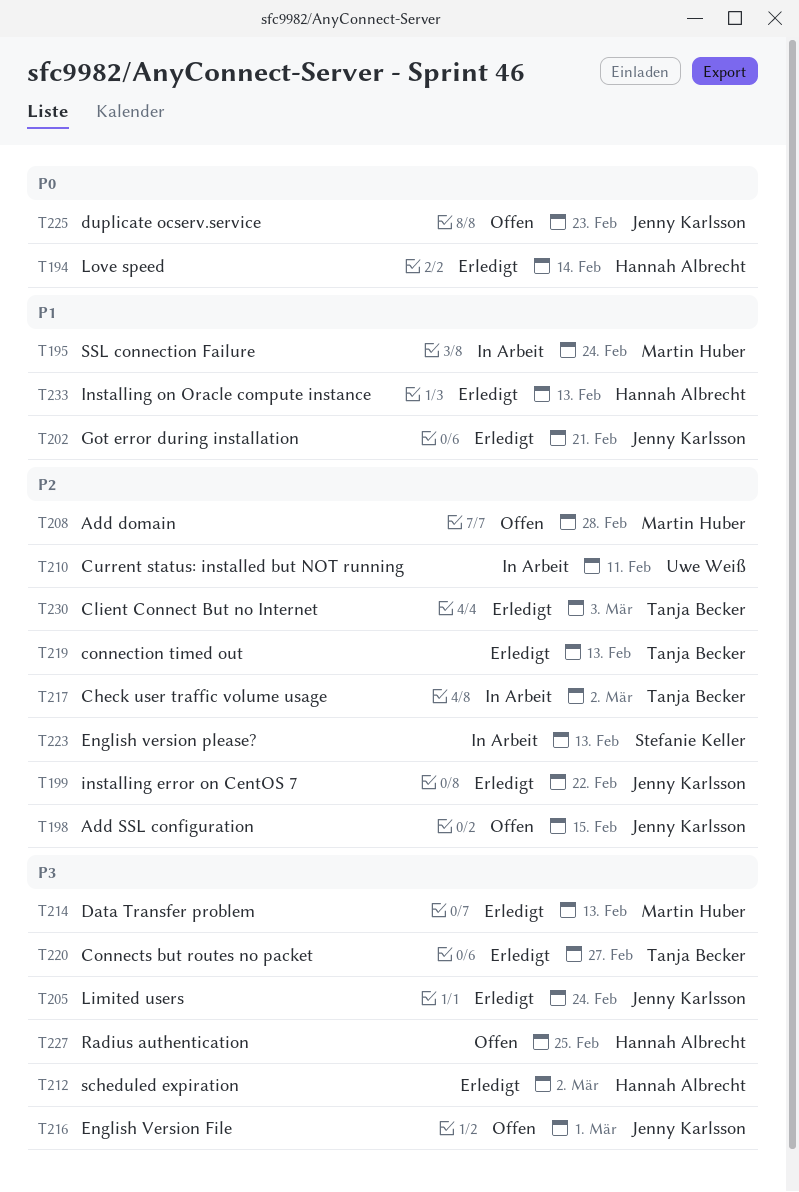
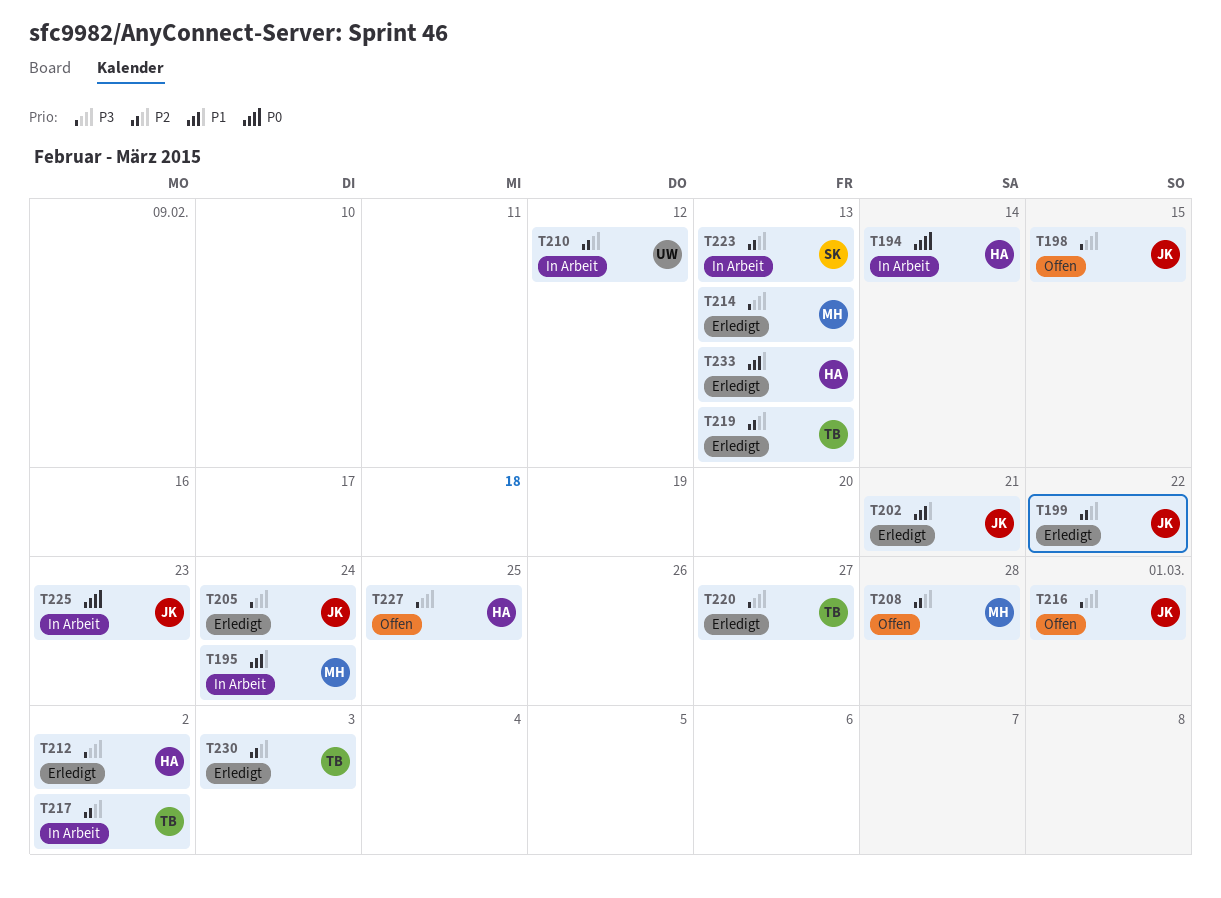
T194, status: Erledigt -> In Arbeit
T198, priority: P2 -> P3
T210, due: Feb 11 -> Feb 12
T225, status: Offen -> In Arbeit

